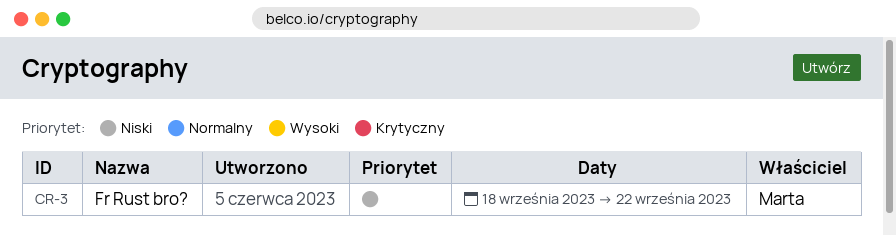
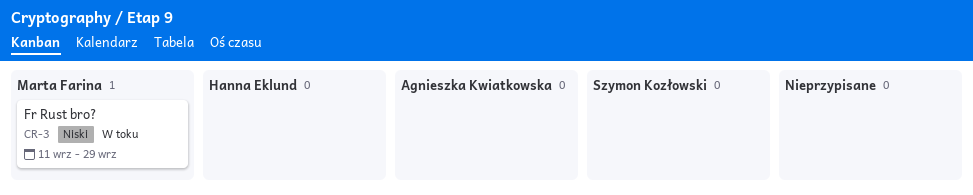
CR-3, start: Sep 18 -> Sep 11
CR-3, due: Sep 22 -> Sep 29

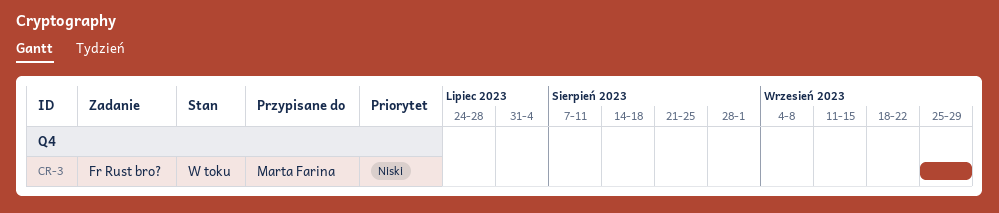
CR-3, start: Sep 11 -> Sep 25

